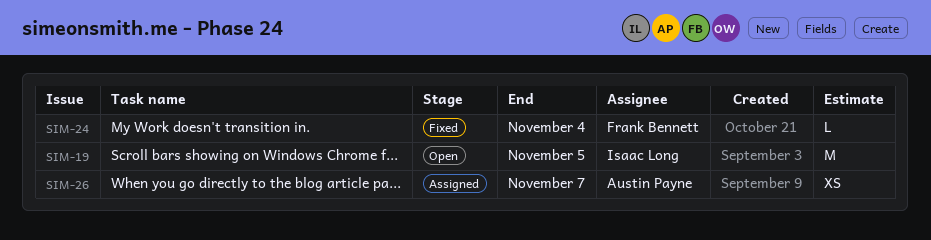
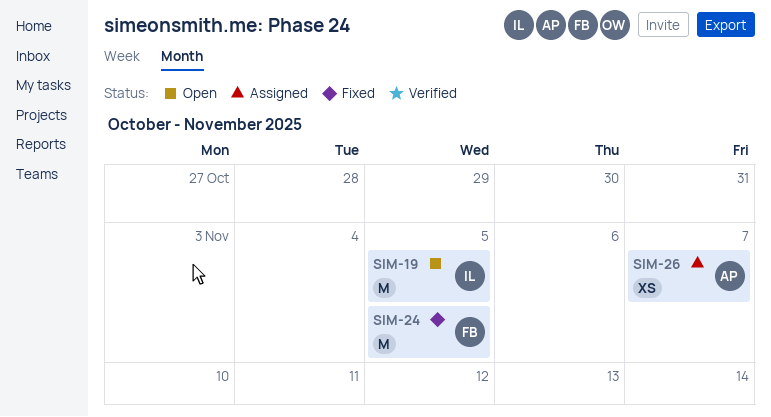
SIM-24, estimate: L -> M
SIM-24, due: Nov 4 -> Nov 5

